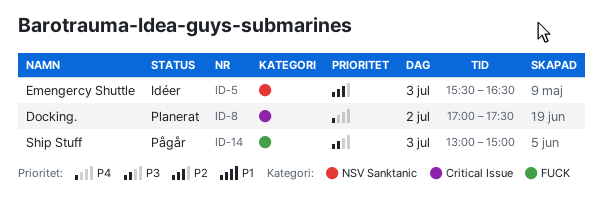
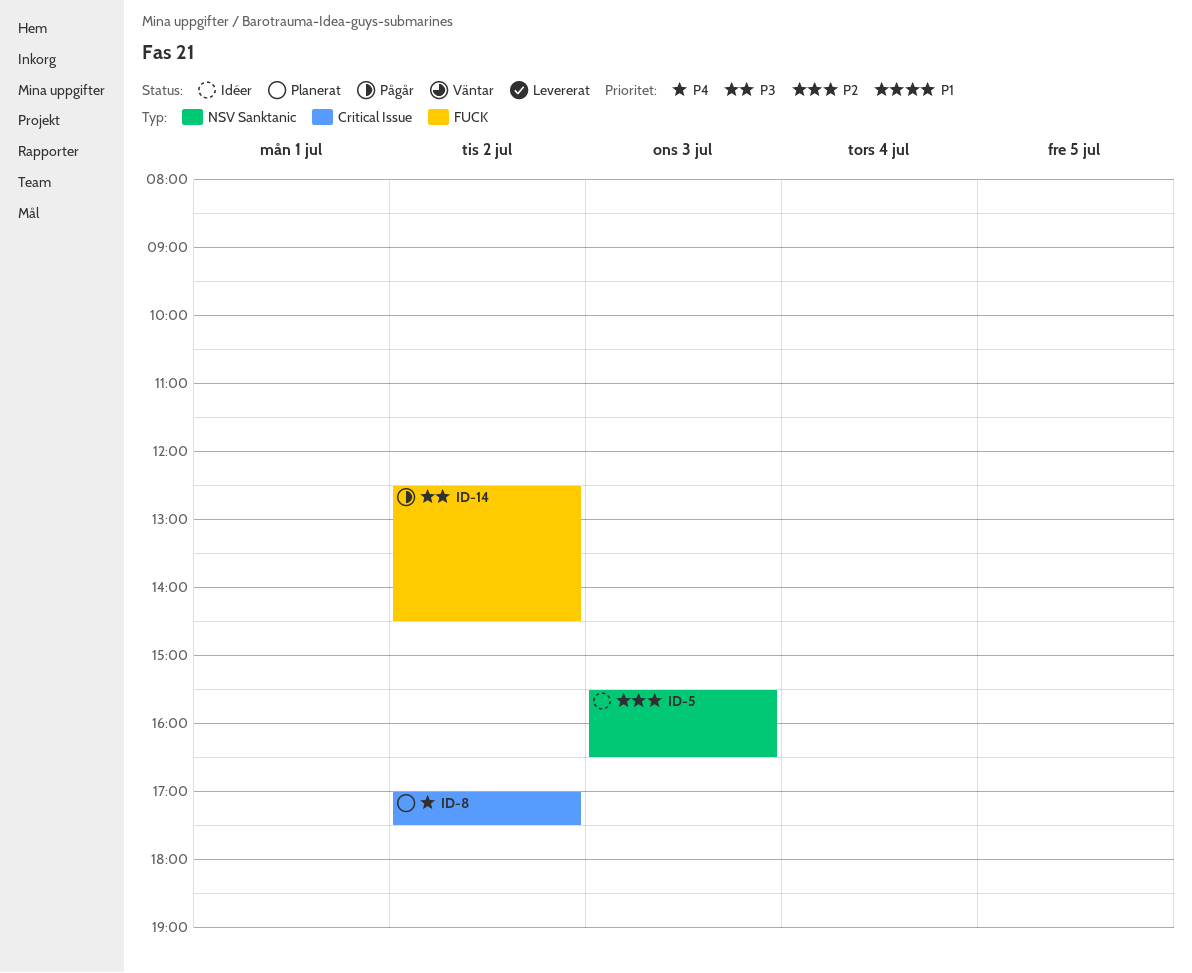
ID-14, day: Jul 3 -> Jul 2
ID-14, begins: 13:00 -> 12:30
ID-14, ends: 15:00 -> 14:30

